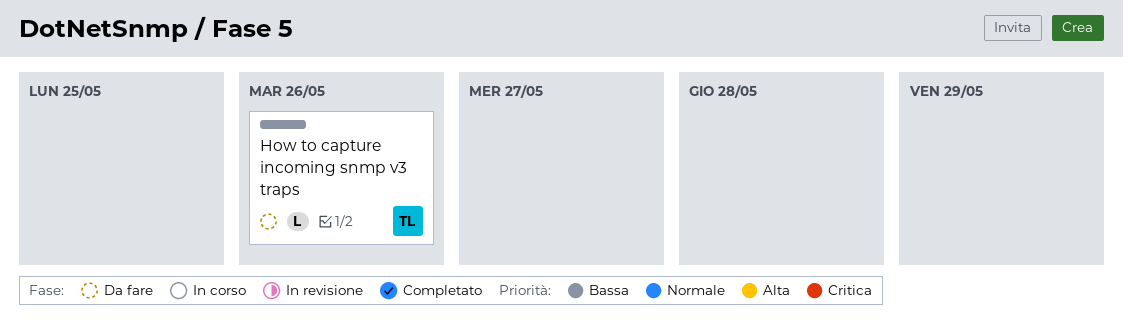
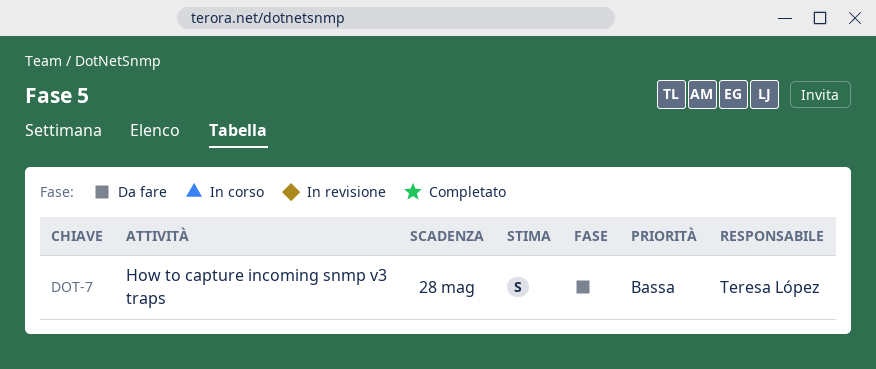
How to capture incoming snmp v3 traps, estimate: L -> S
How to capture incoming snmp v3 traps, due: May 26 -> May 28

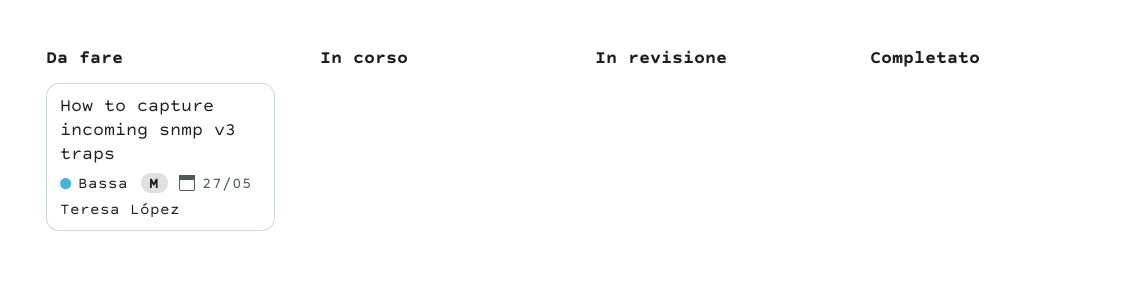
How to capture incoming snmp v3 traps, estimate: S -> M
How to capture incoming snmp v3 traps, due: May 28 -> May 27

